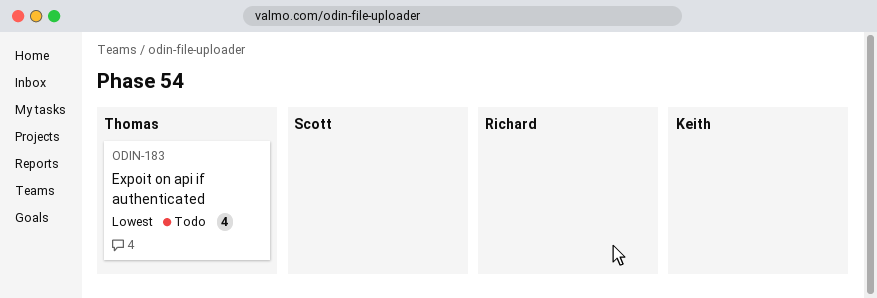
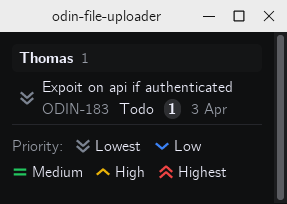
ODIN-183, estimate: 4 -> 1

